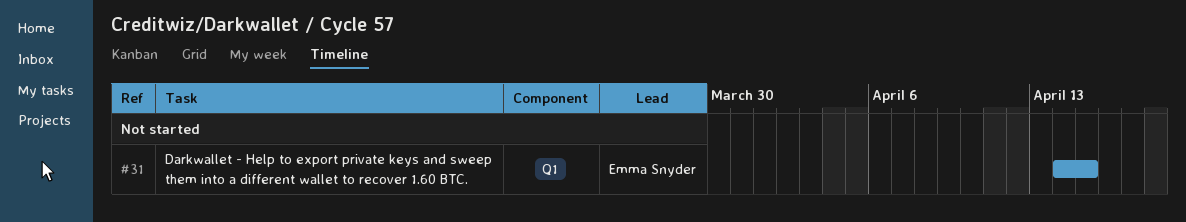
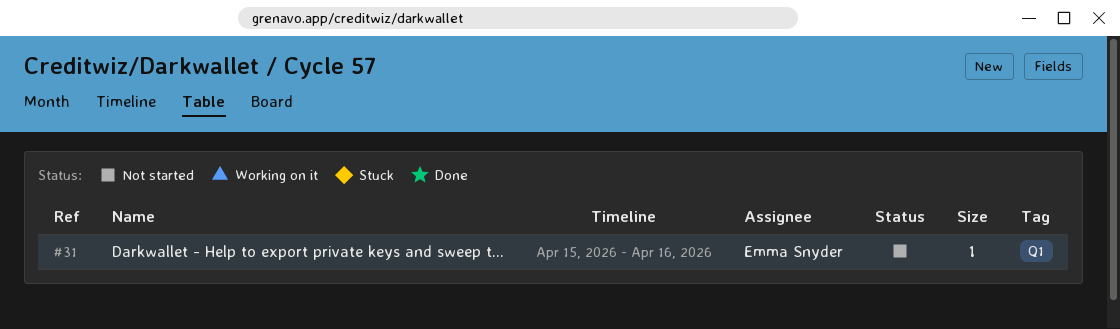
#31, start: Apr 14 -> Apr 15
#31, due: Apr 15 -> Apr 16

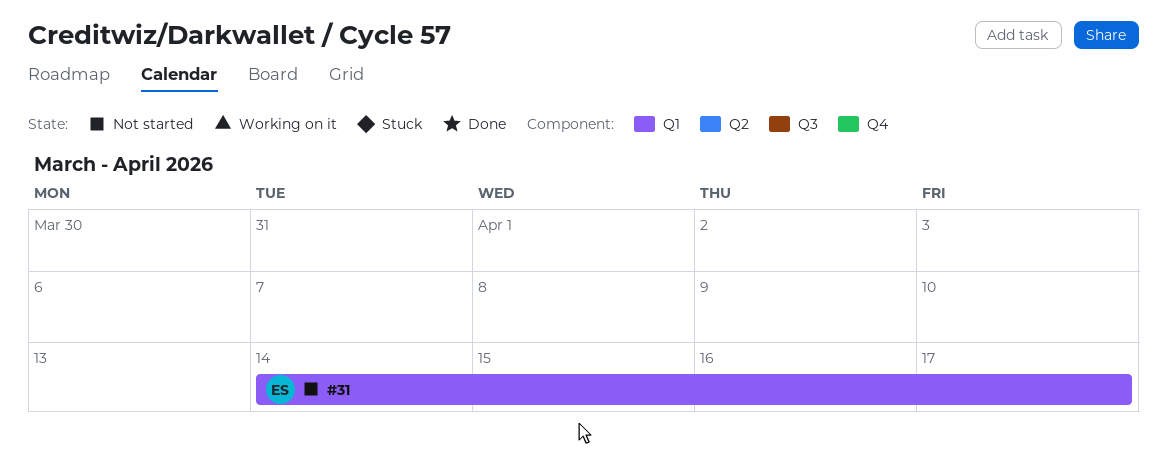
#31, start: Apr 15 -> Apr 14
#31, due: Apr 16 -> Apr 17

